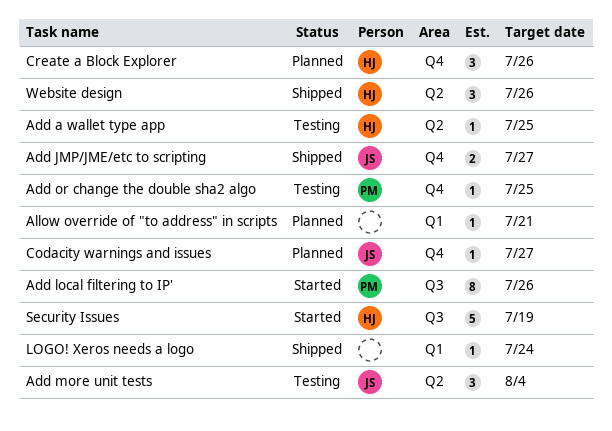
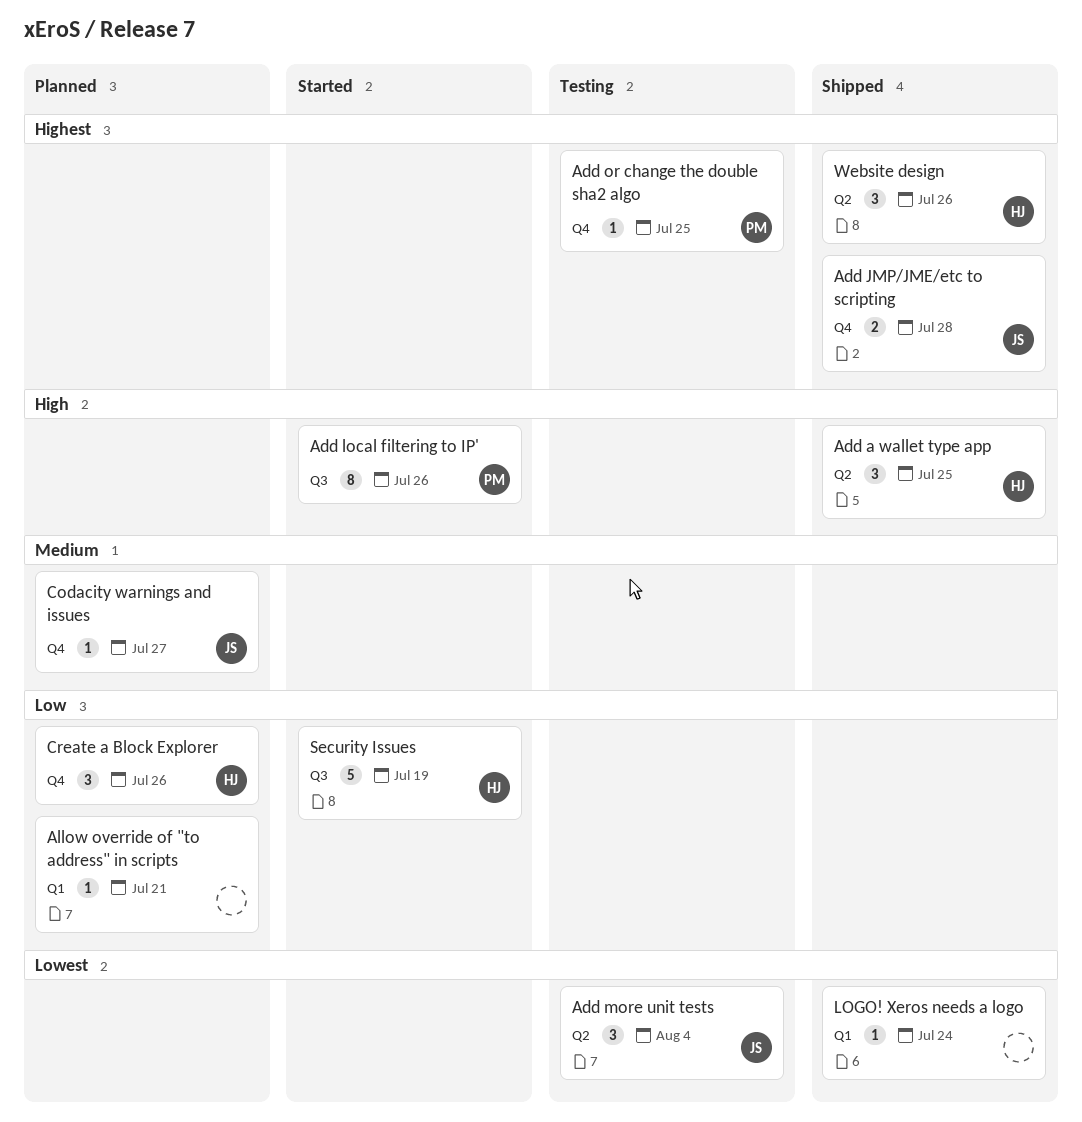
Add a wallet type app, status: Testing -> Shipped
Add a wallet type app, estimate: 1 -> 3
Add JMP/JME/etc to scripting, due: Jul 27 -> Jul 28

